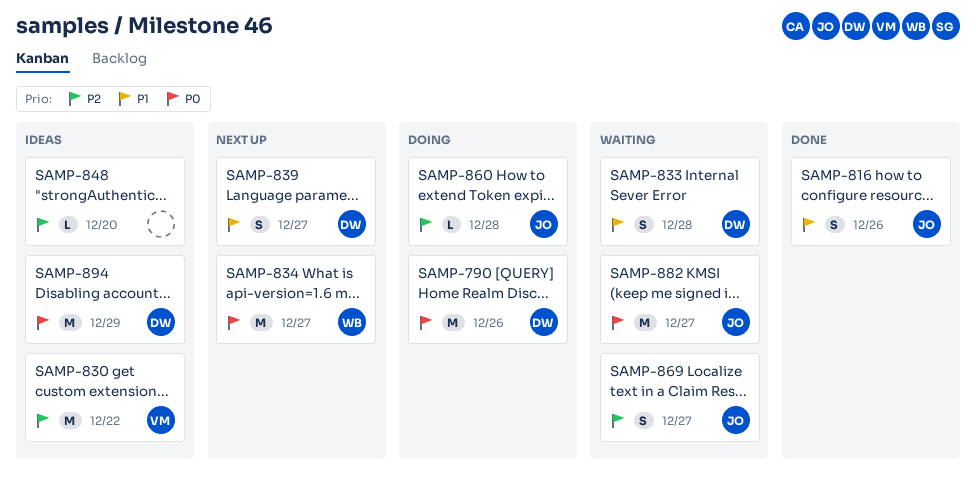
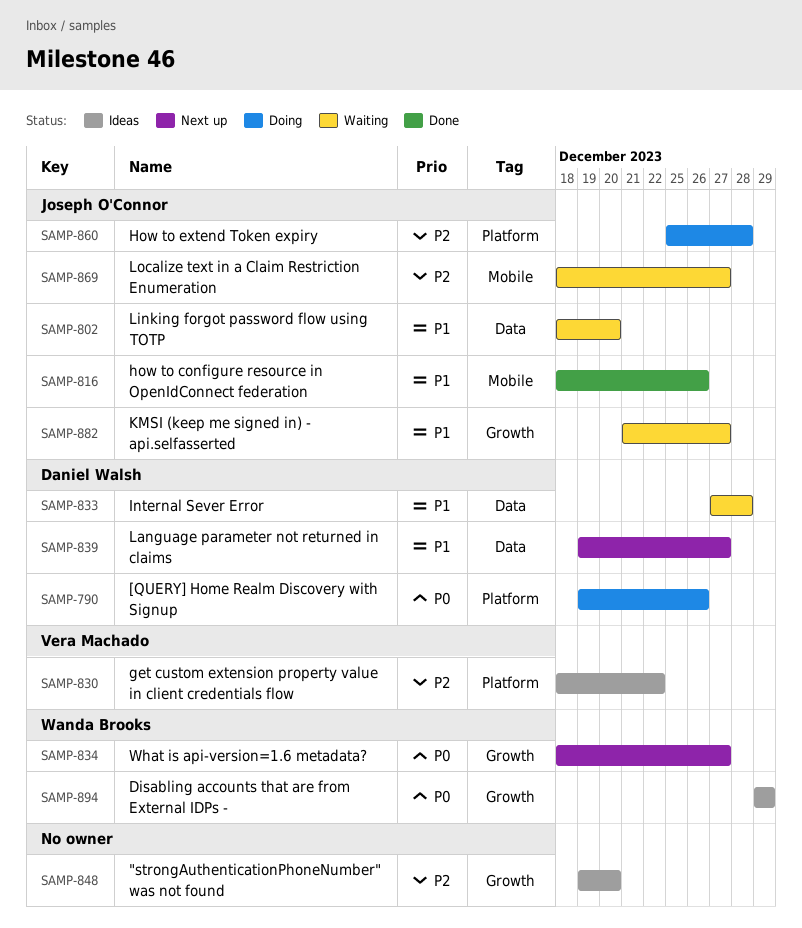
SAMP-802: none -> present
SAMP-882, priority: P0 -> P1
SAMP-894, owner: Daniel Walsh -> Wanda Brooks

